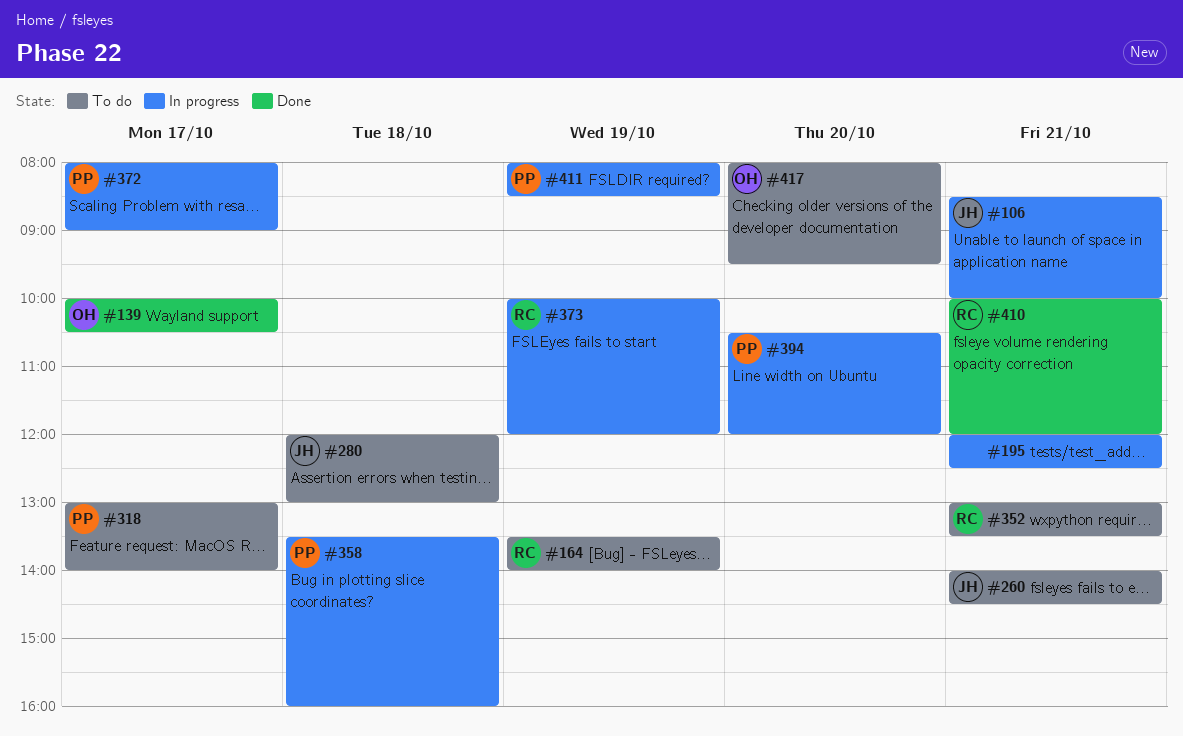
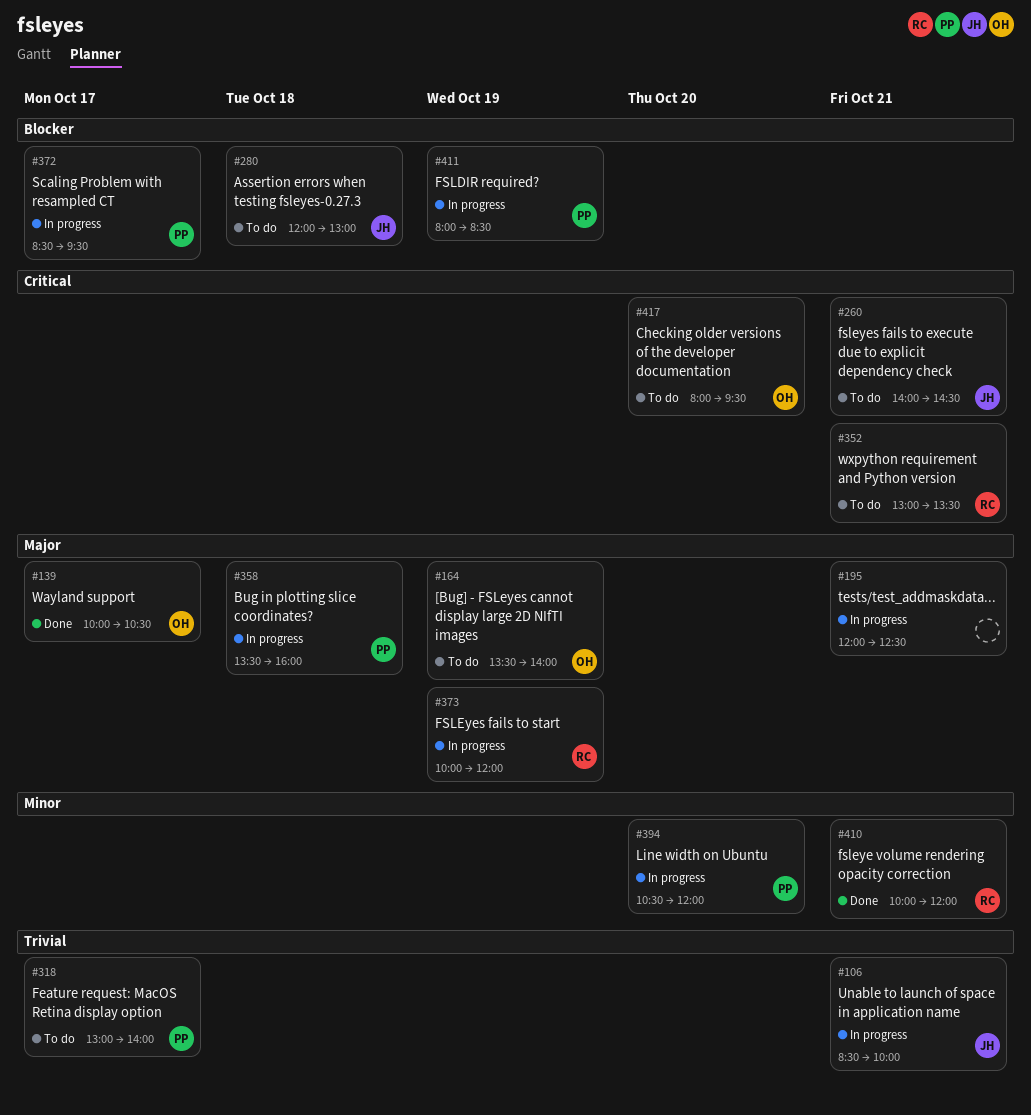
#164, owner: RC -> OH
#372, begins: 08:00 -> 08:30
#372, ends: 09:00 -> 09:30

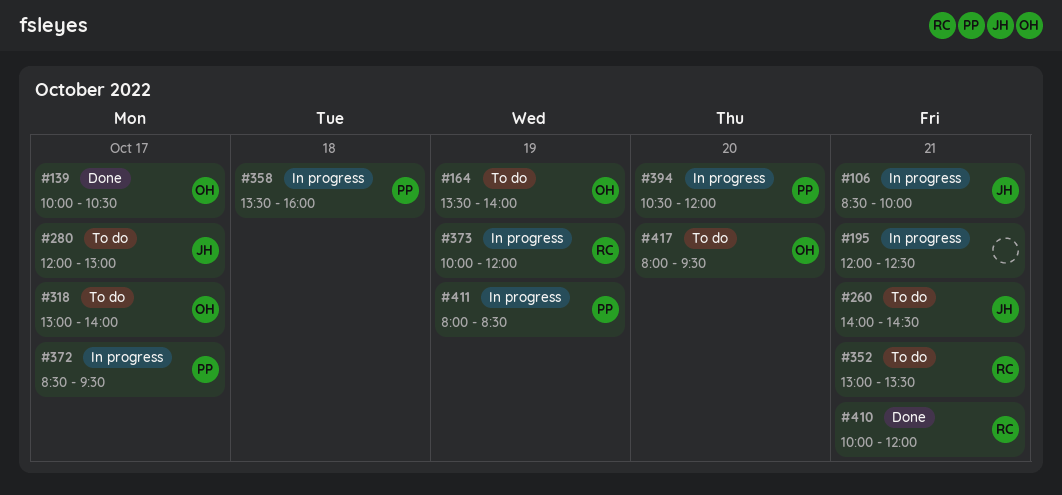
#280, day: Oct 18 -> Oct 17
#318, owner: PP -> OH

